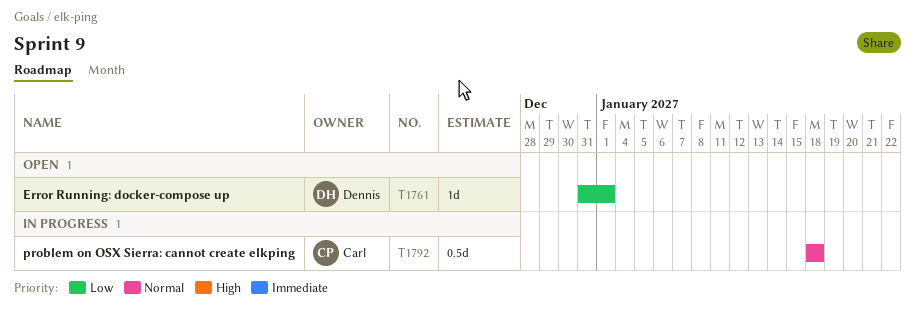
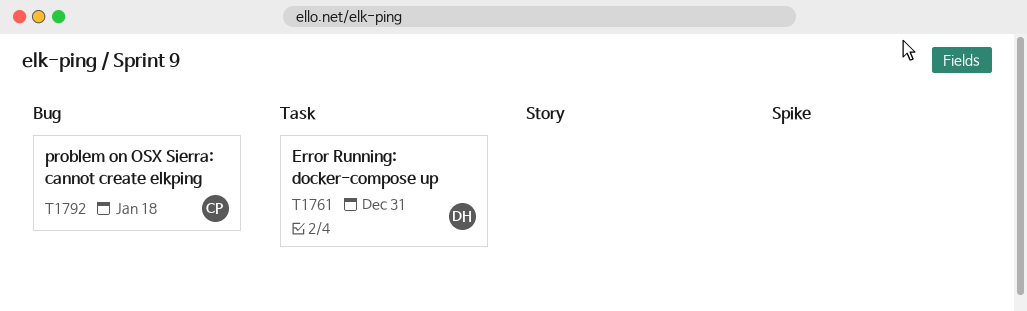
T1761, due: Jan 1 -> Dec 31

